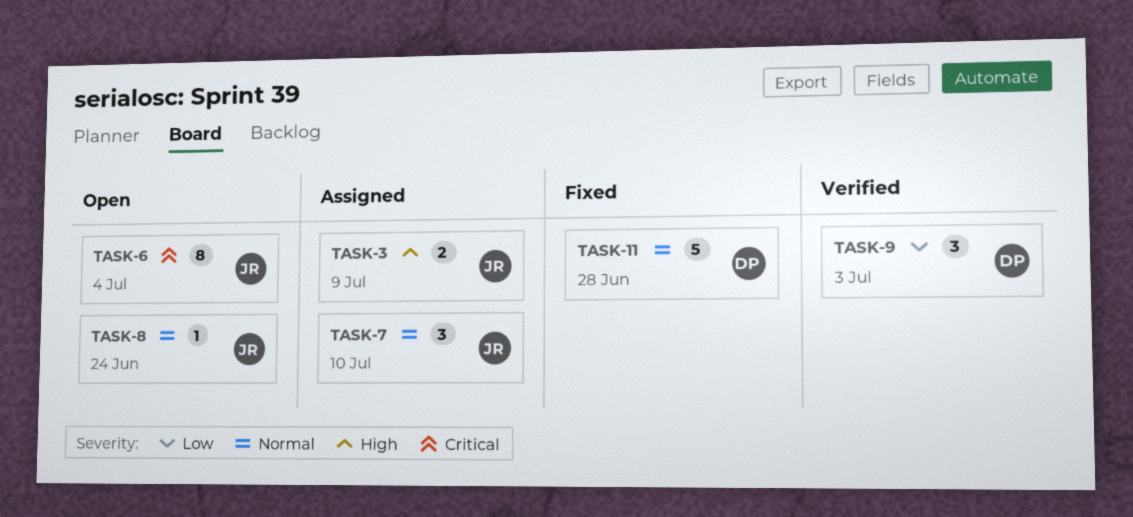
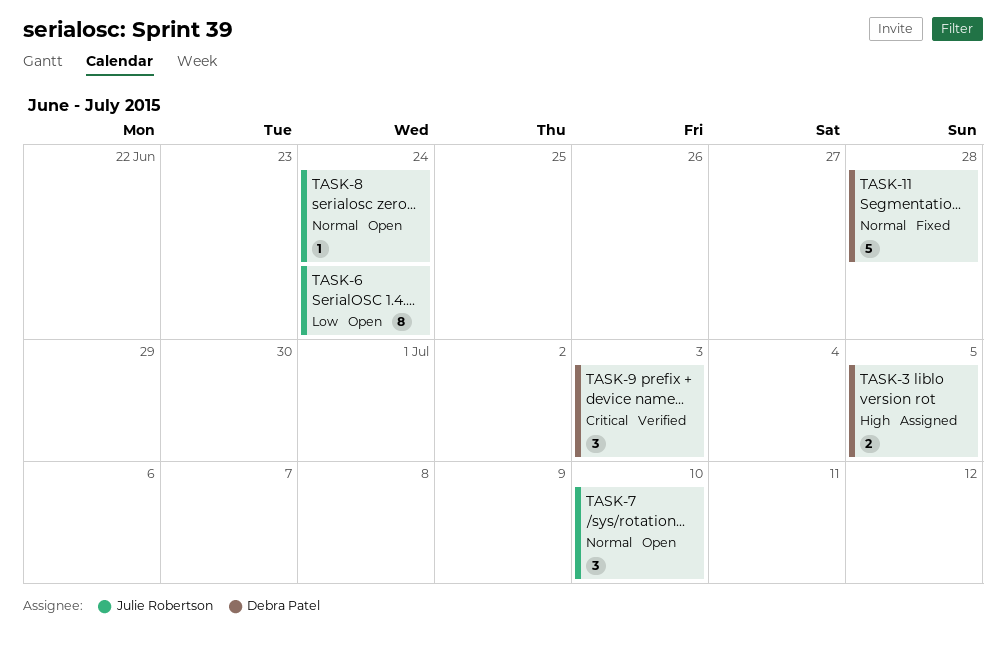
TASK-3, owner: Julie Robertson -> Debra Patel
TASK-3, due: Jul 9 -> Jul 5
TASK-6, priority: Critical -> Low
TASK-6, due: Jul 4 -> Jun 24
TASK-7, status: Assigned -> Open
TASK-9, priority: Low -> Critical

